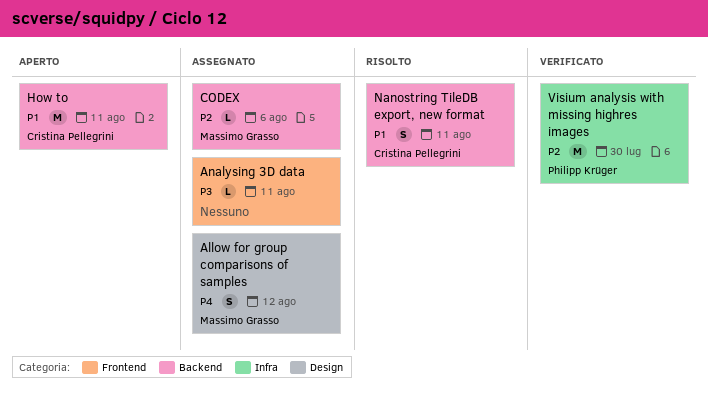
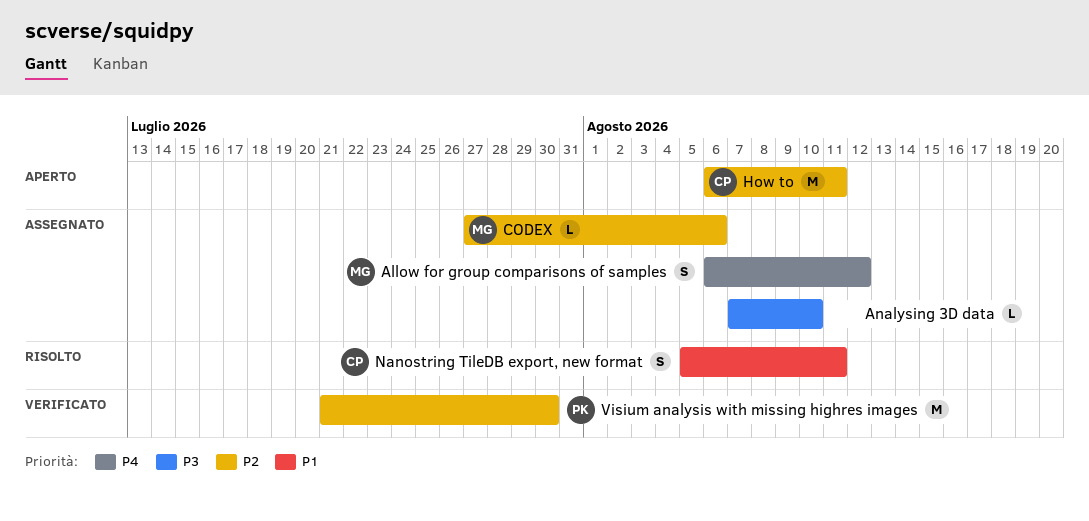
Analysing 3D data, due: Aug 11 -> Aug 10
How to, priority: P1 -> P2

